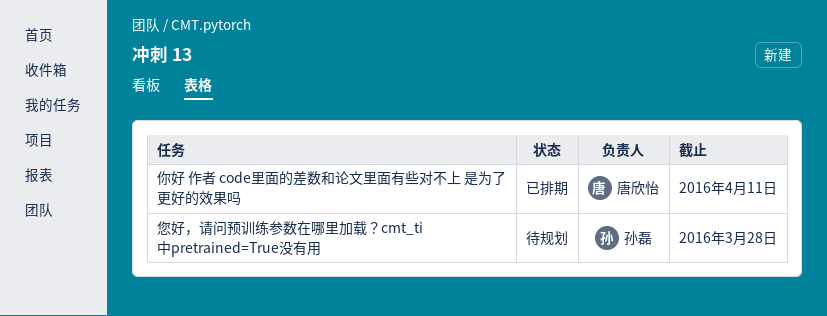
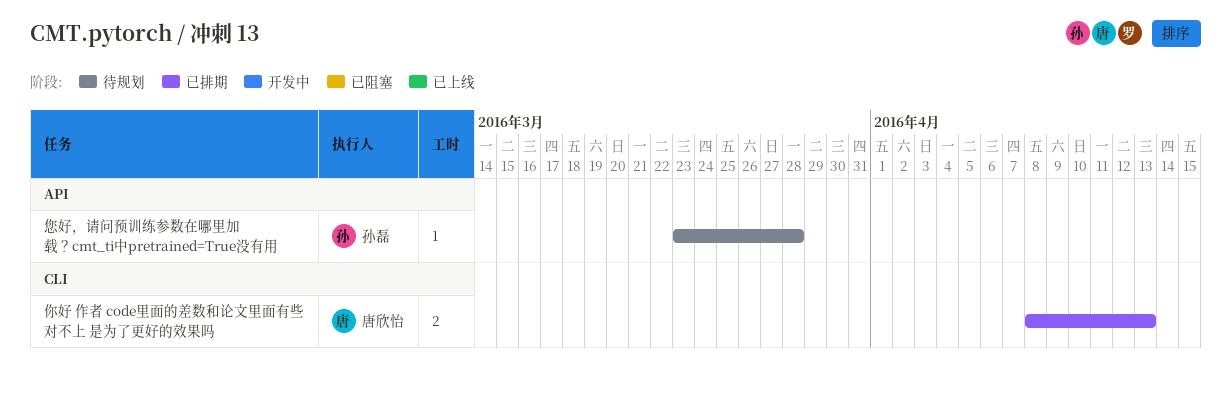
你好 作者 code里面的差数和论文里面有些对不上 是为了更好的效果吗, due: Apr 11 -> Apr 13

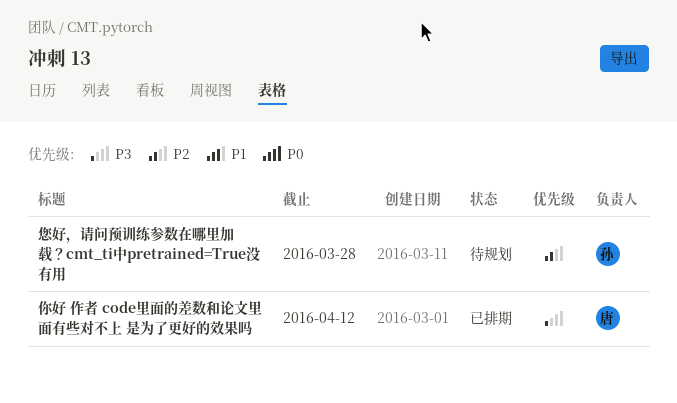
你好 作者 code里面的差数和论文里面有些对不上 是为了更好的效果吗, due: Apr 13 -> Apr 12

